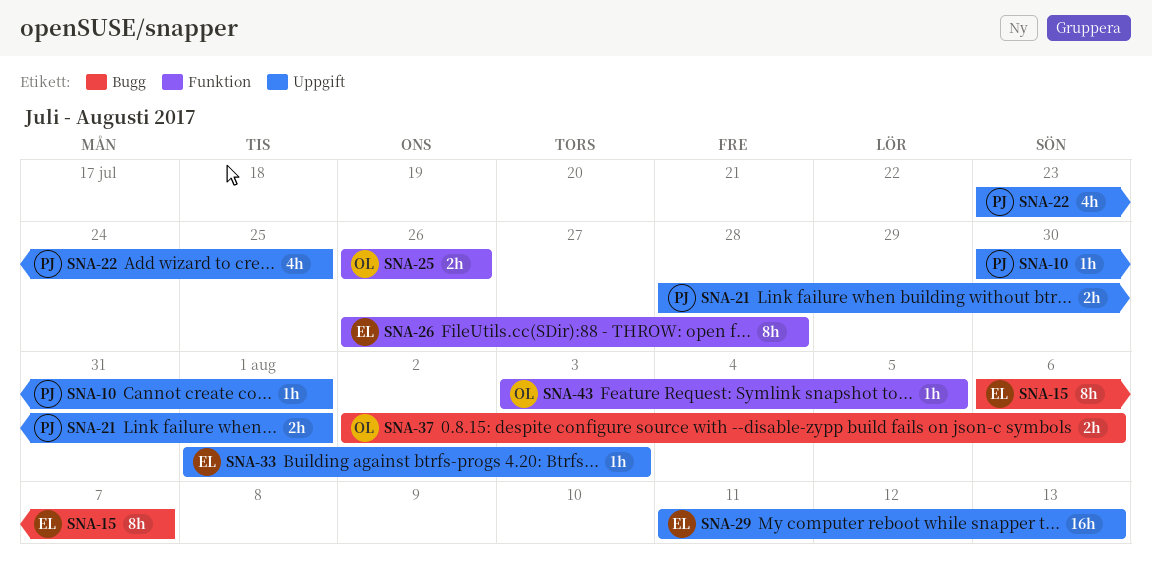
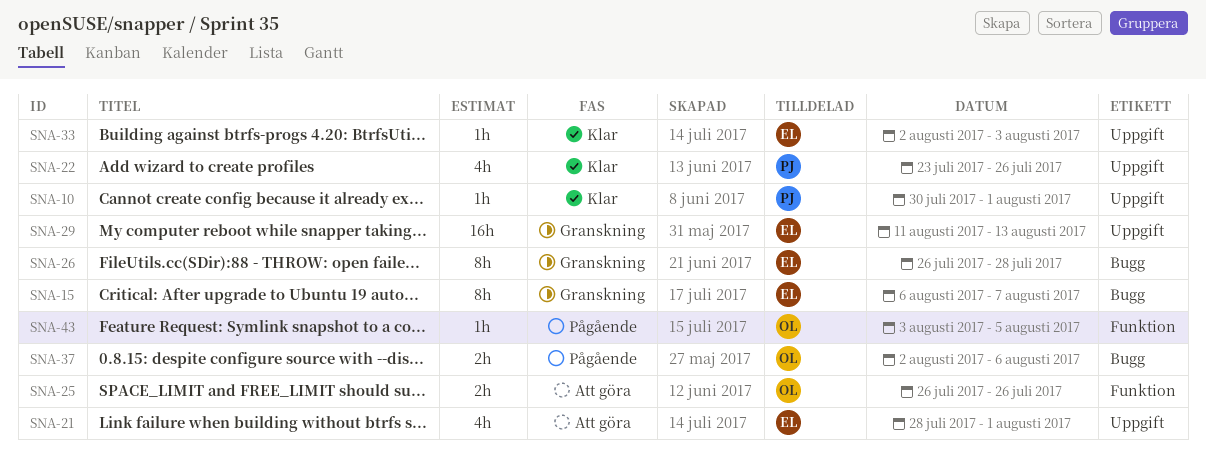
SNA-21, owner: PJ -> EL
SNA-21, estimate: 2h -> 4h
SNA-22, due: Jul 25 -> Jul 26
SNA-26, label: Funktion -> Bugg
SNA-33, start: Aug 1 -> Aug 2

